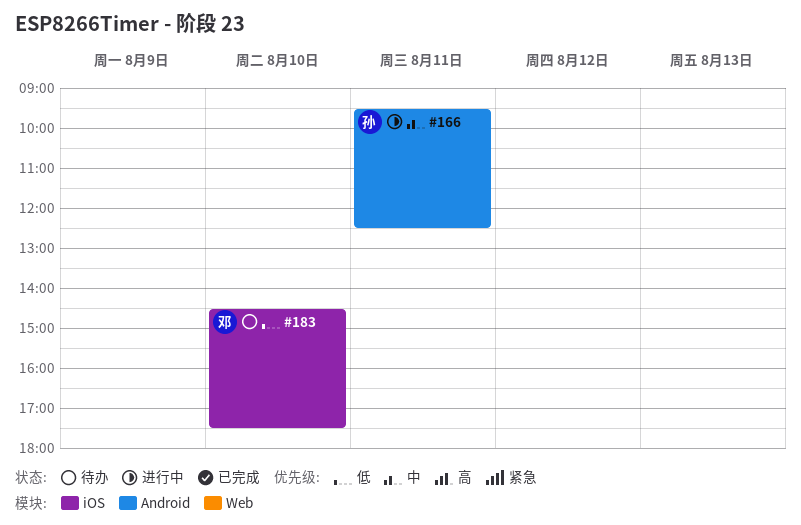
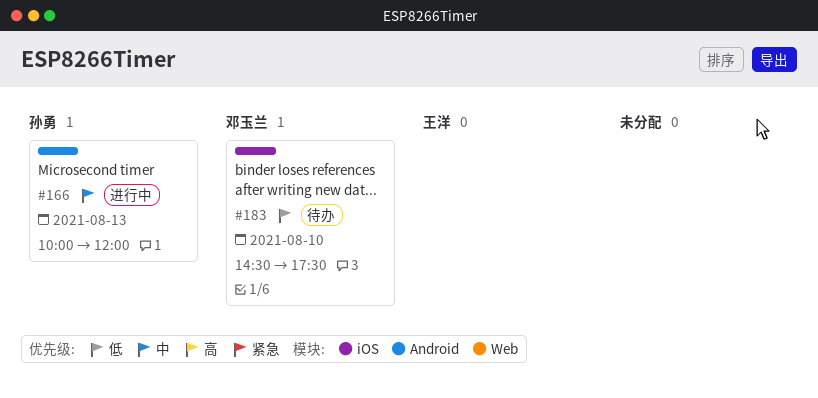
#166, day: Aug 11 -> Aug 13
#166, begins: 09:30 -> 10:00
#166, ends: 12:30 -> 12:00

